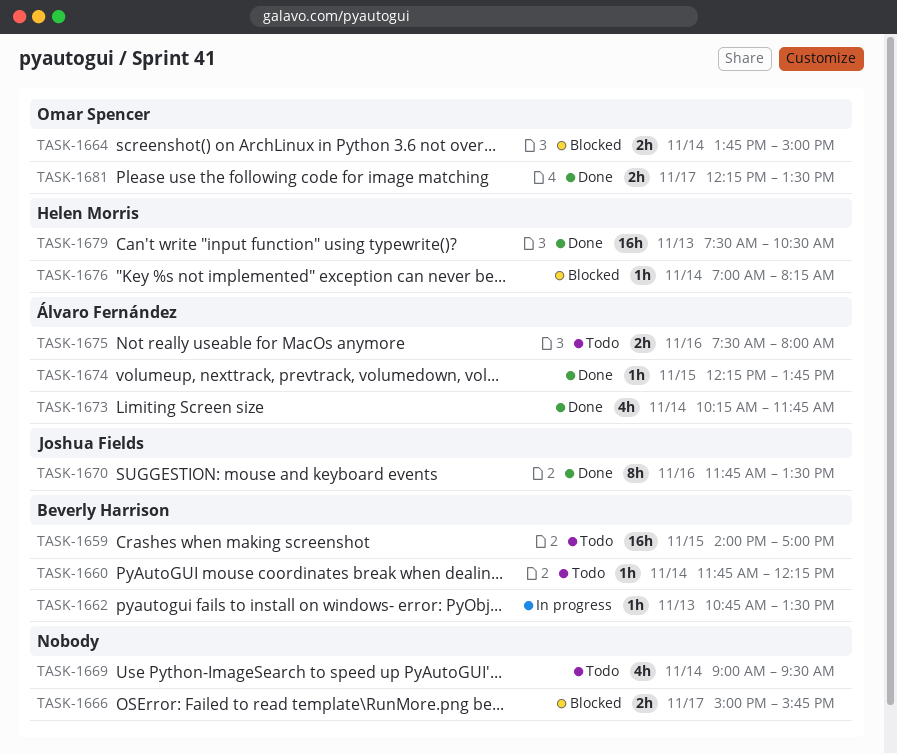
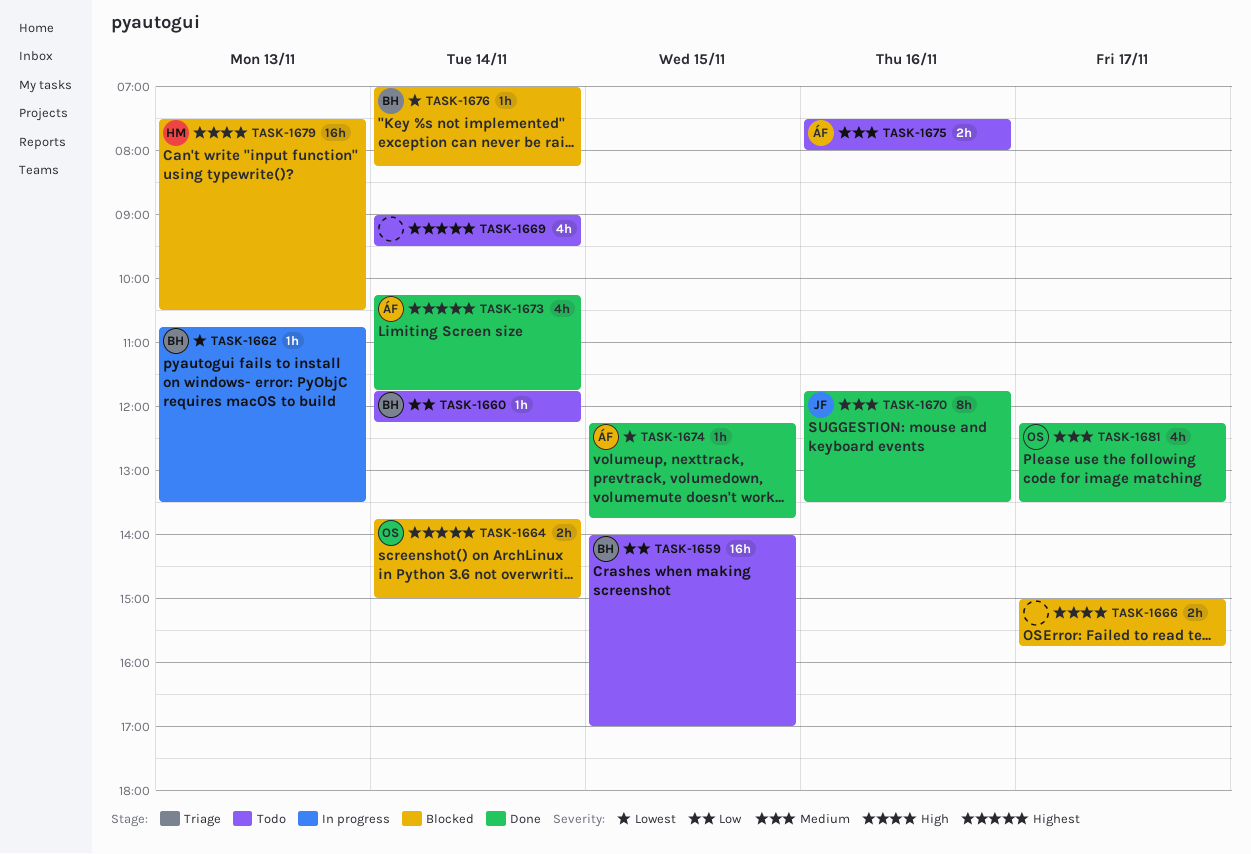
TASK-1676, owner: Helen Morris -> Beverly Harrison
TASK-1679, status: Done -> Blocked
TASK-1681, estimate: 2h -> 4h

